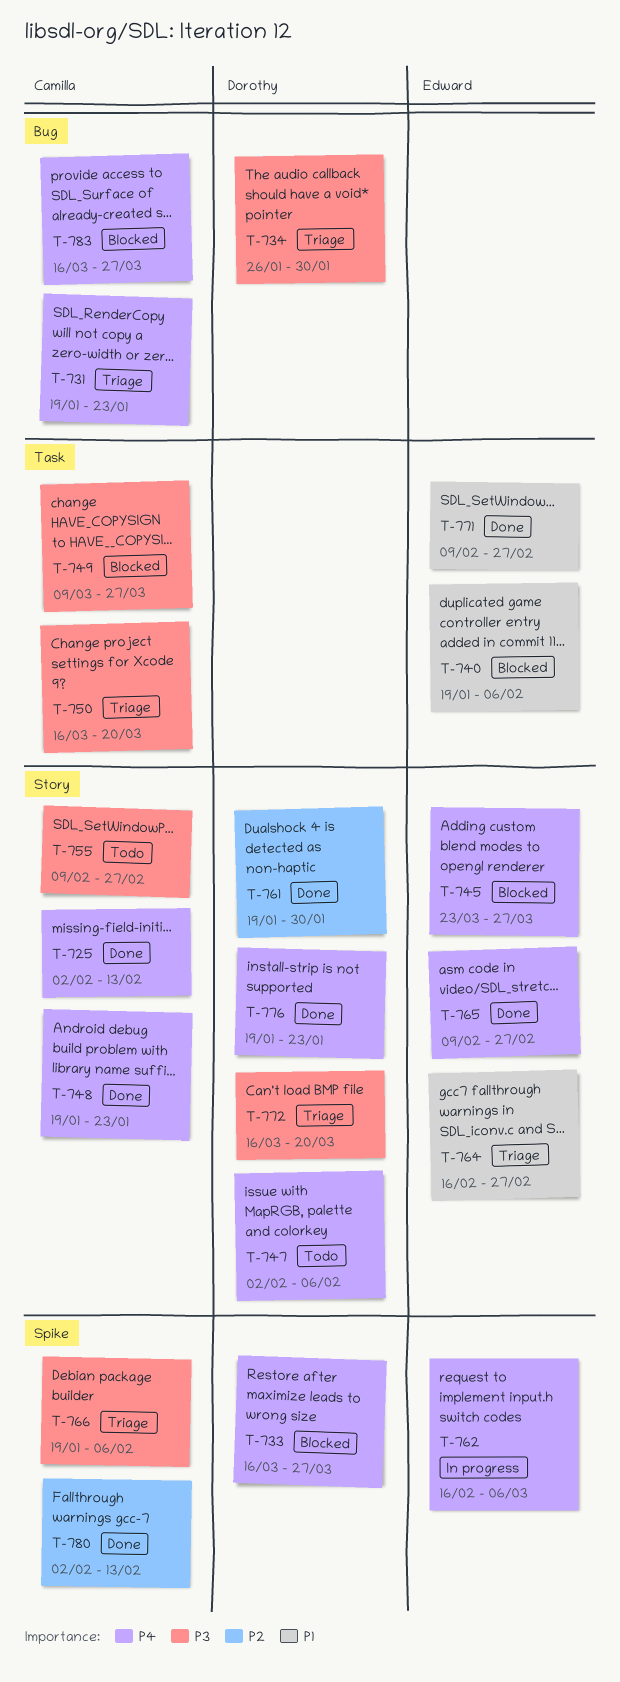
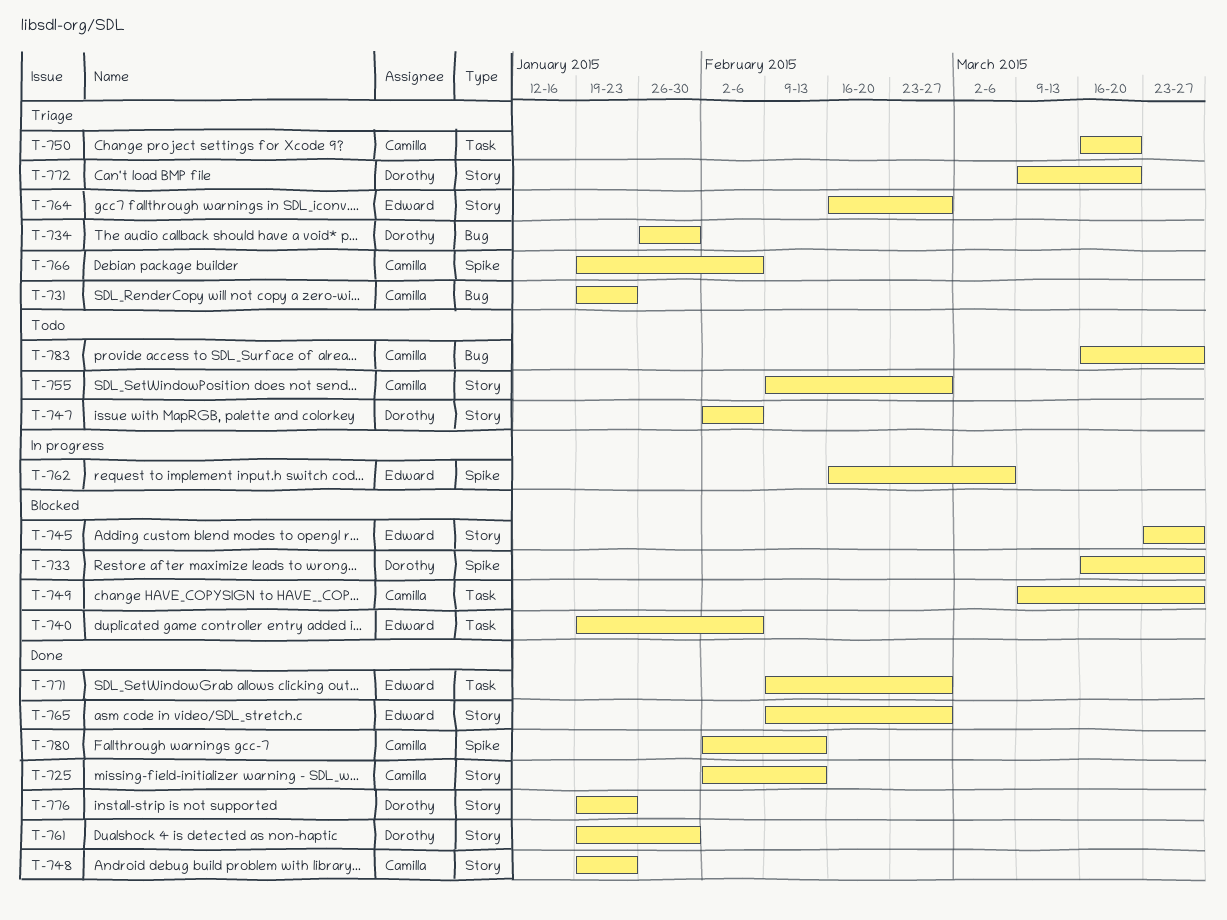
T-772, start: Mar 16 -> Mar 9
T-783, status: Blocked -> Todo

